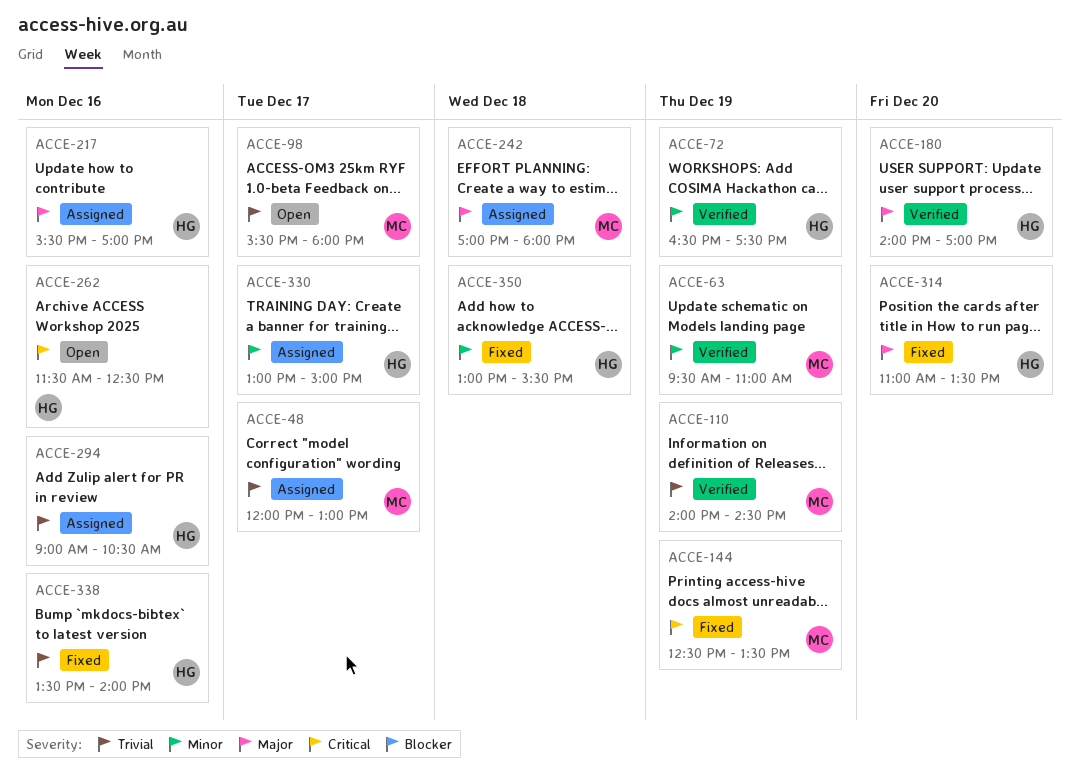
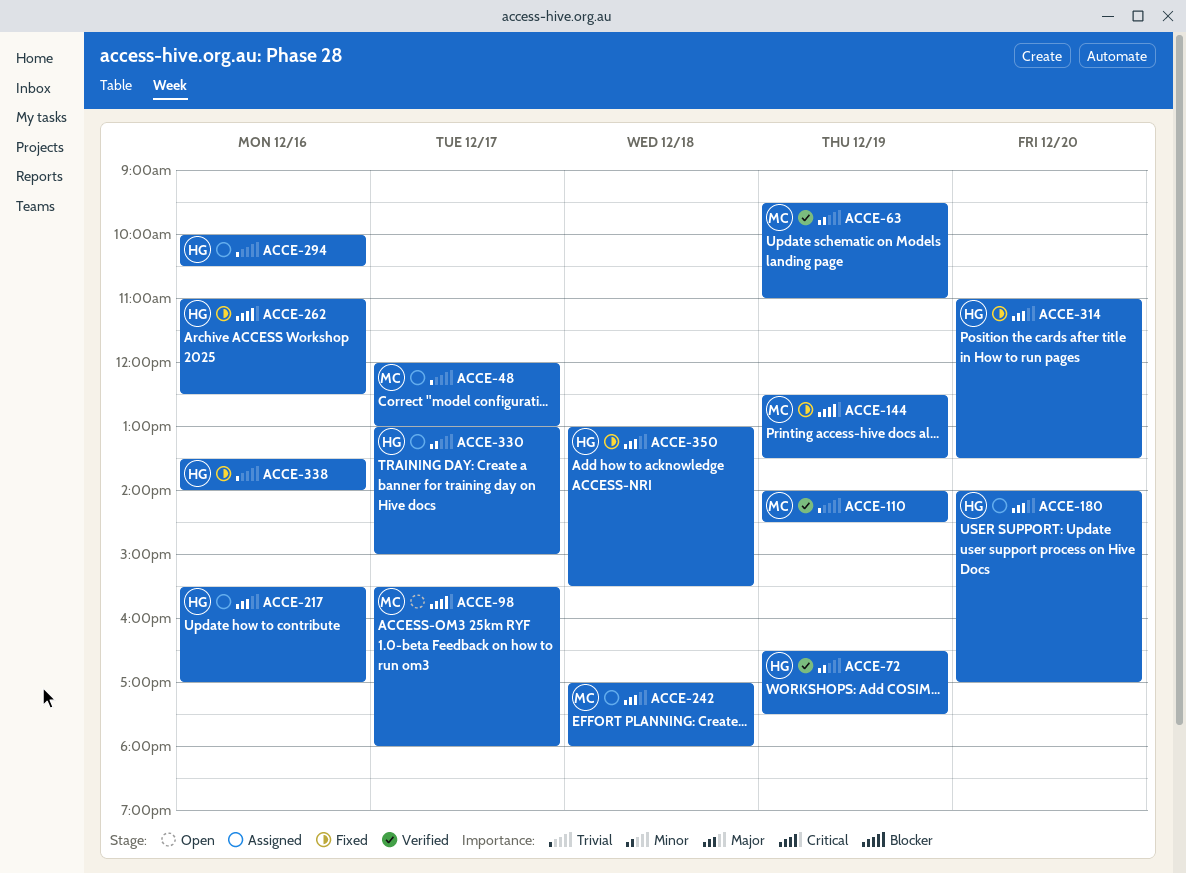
ACCE-98, priority: Trivial -> Critical
ACCE-180, status: Verified -> Assigned
ACCE-262, status: Open -> Fixed
ACCE-262, begins: 11:30 -> 11:00
ACCE-294, begins: 09:00 -> 10:00
ACCE-350, priority: Minor -> Major

